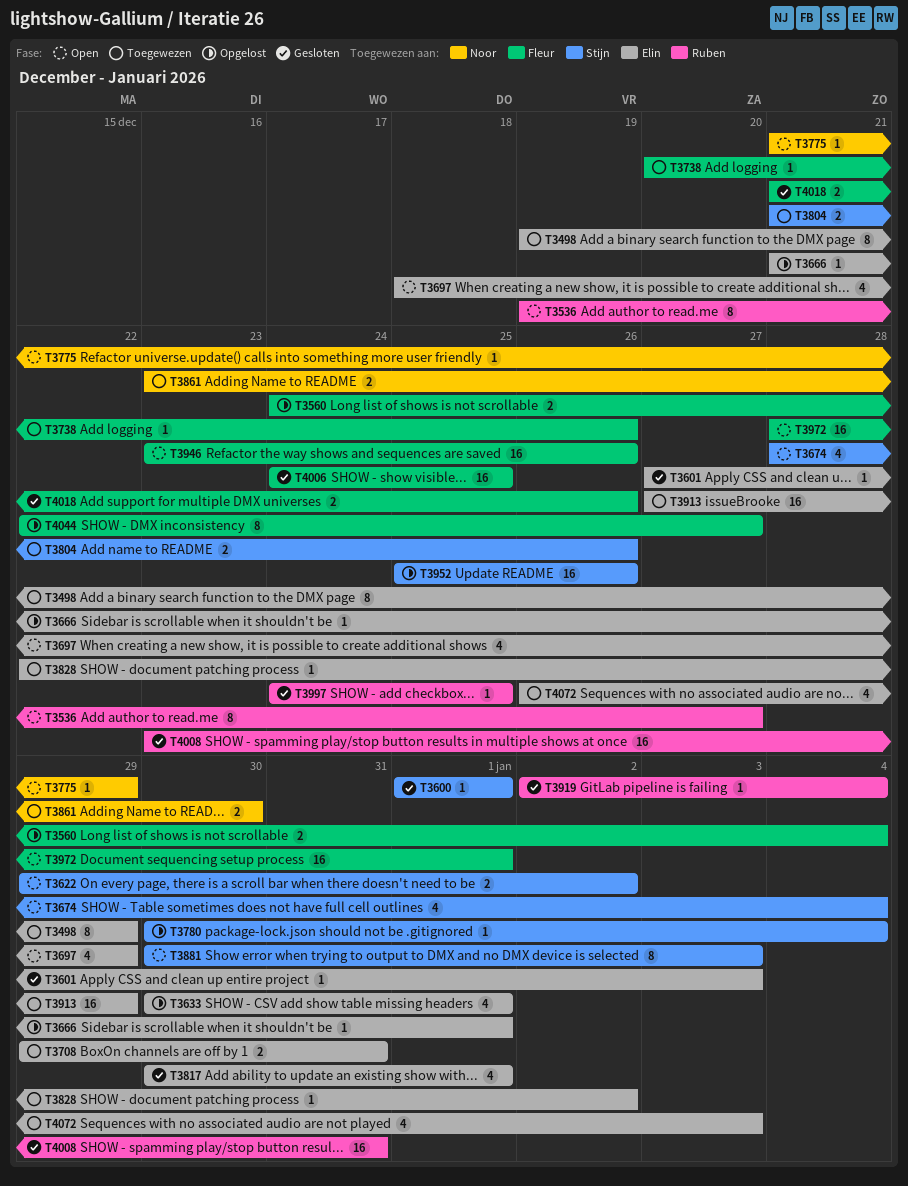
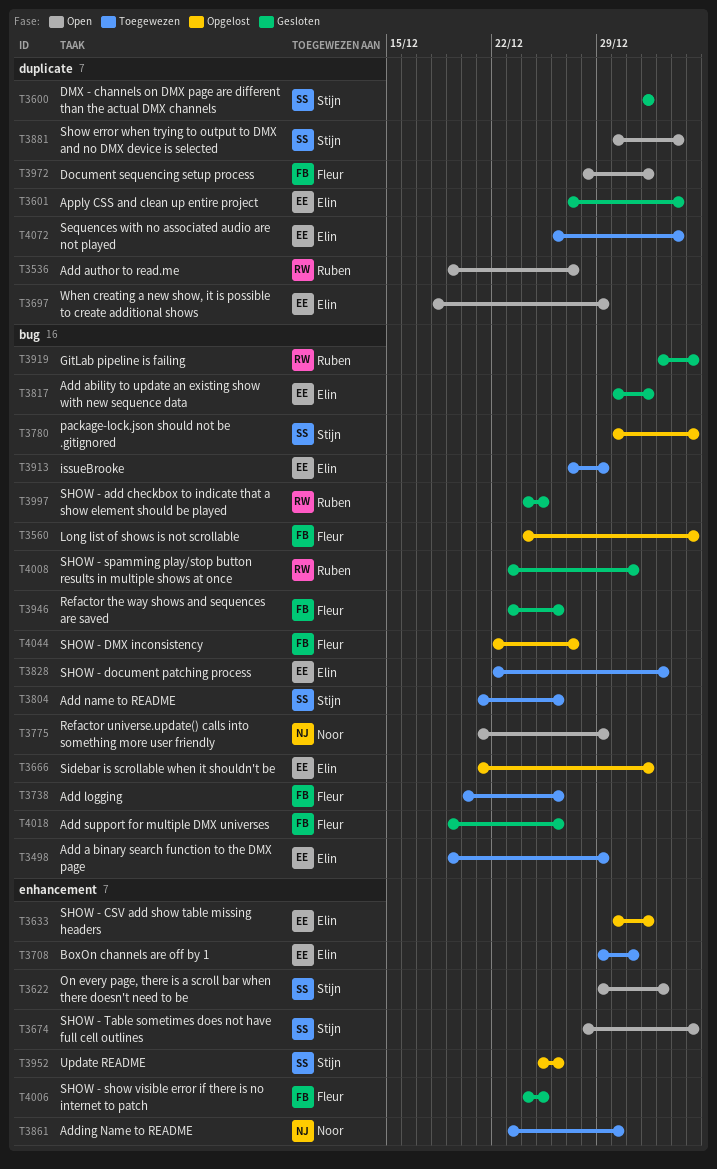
T3946, status: Open -> Gesloten
T4018, start: Dec 21 -> Dec 19

